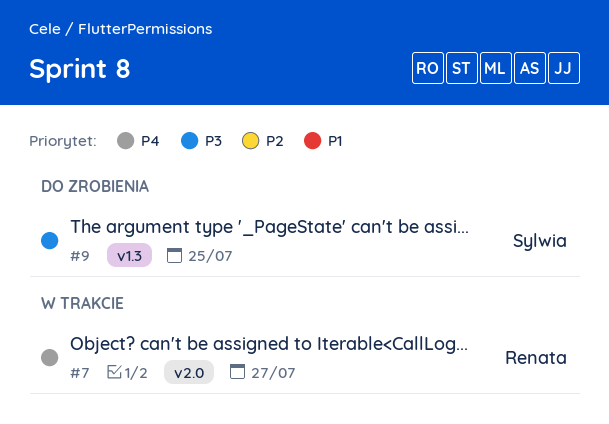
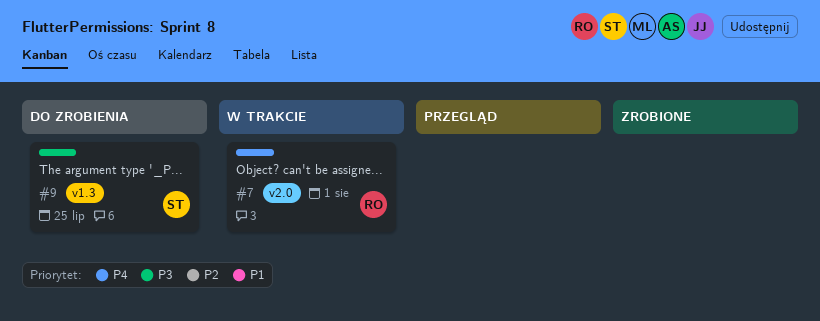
#7, due: Jul 27 -> Aug 1

